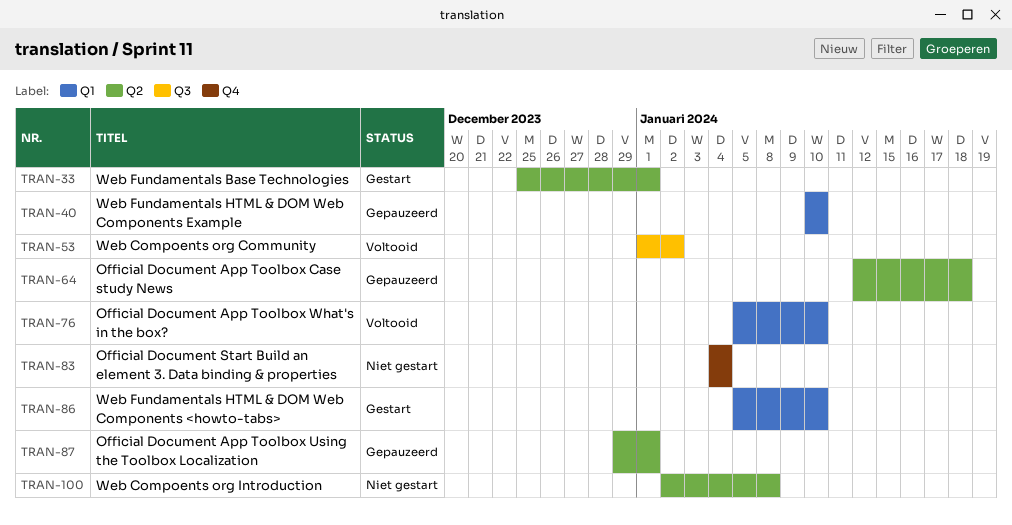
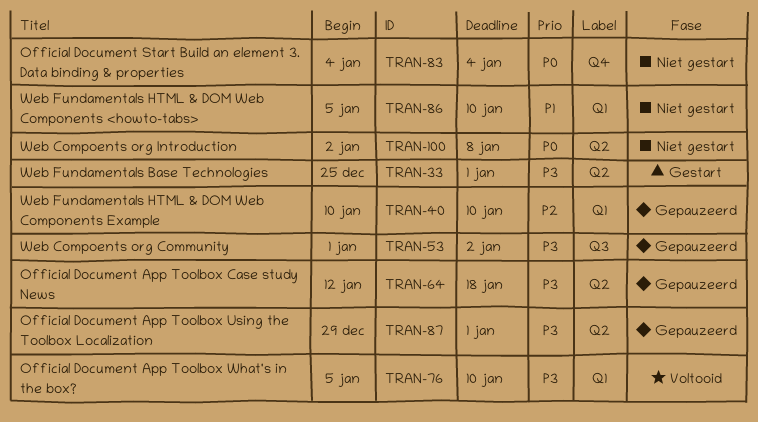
TRAN-53, status: Voltooid -> Gepauzeerd
TRAN-86, status: Gestart -> Niet gestart

